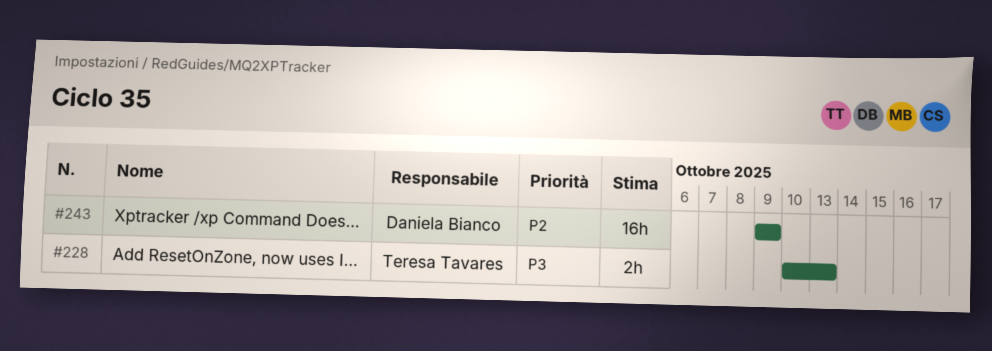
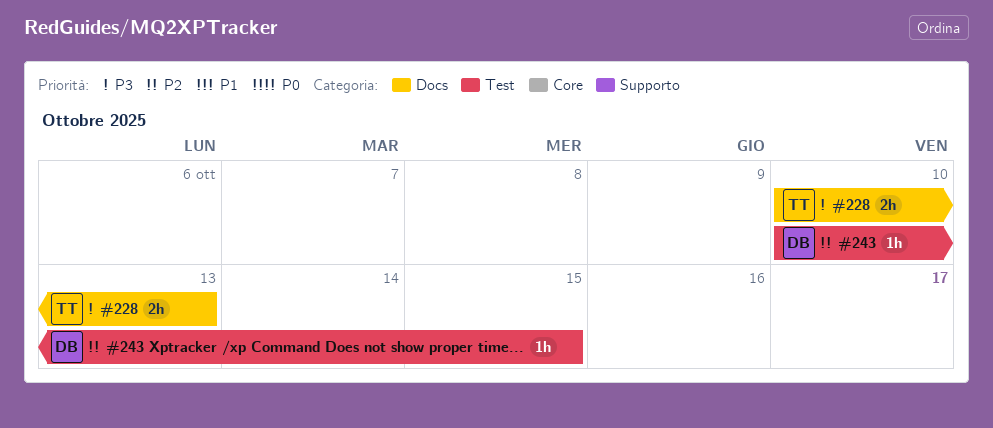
#243, estimate: 16h -> 1h
#243, start: Oct 9 -> Oct 10
#243, due: Oct 9 -> Oct 15

